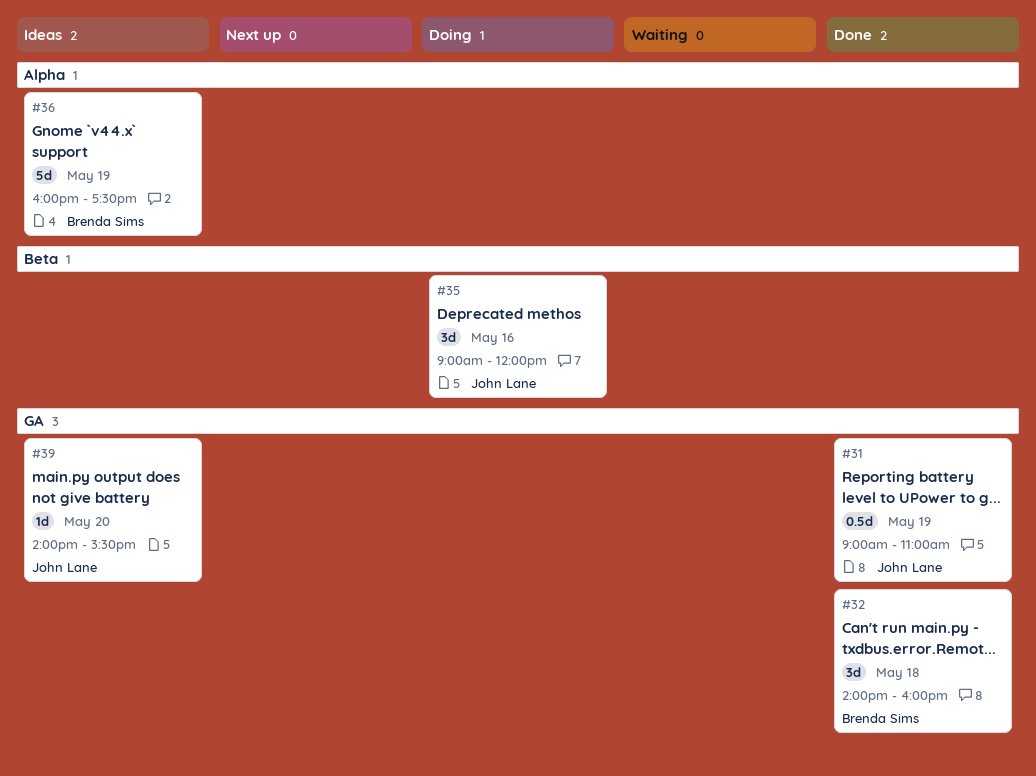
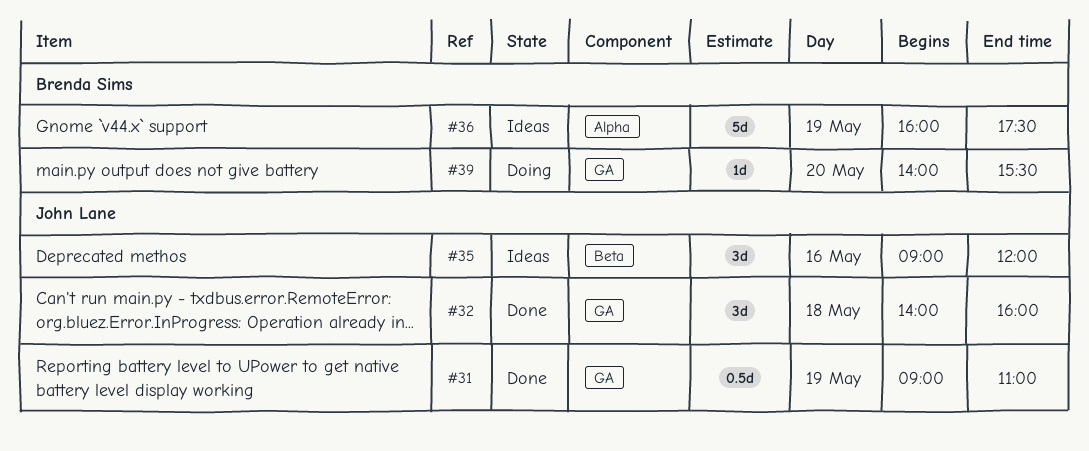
#32, owner: Brenda Sims -> John Lane
#35, status: Doing -> Ideas
#39, status: Ideas -> Doing
#39, owner: John Lane -> Brenda Sims

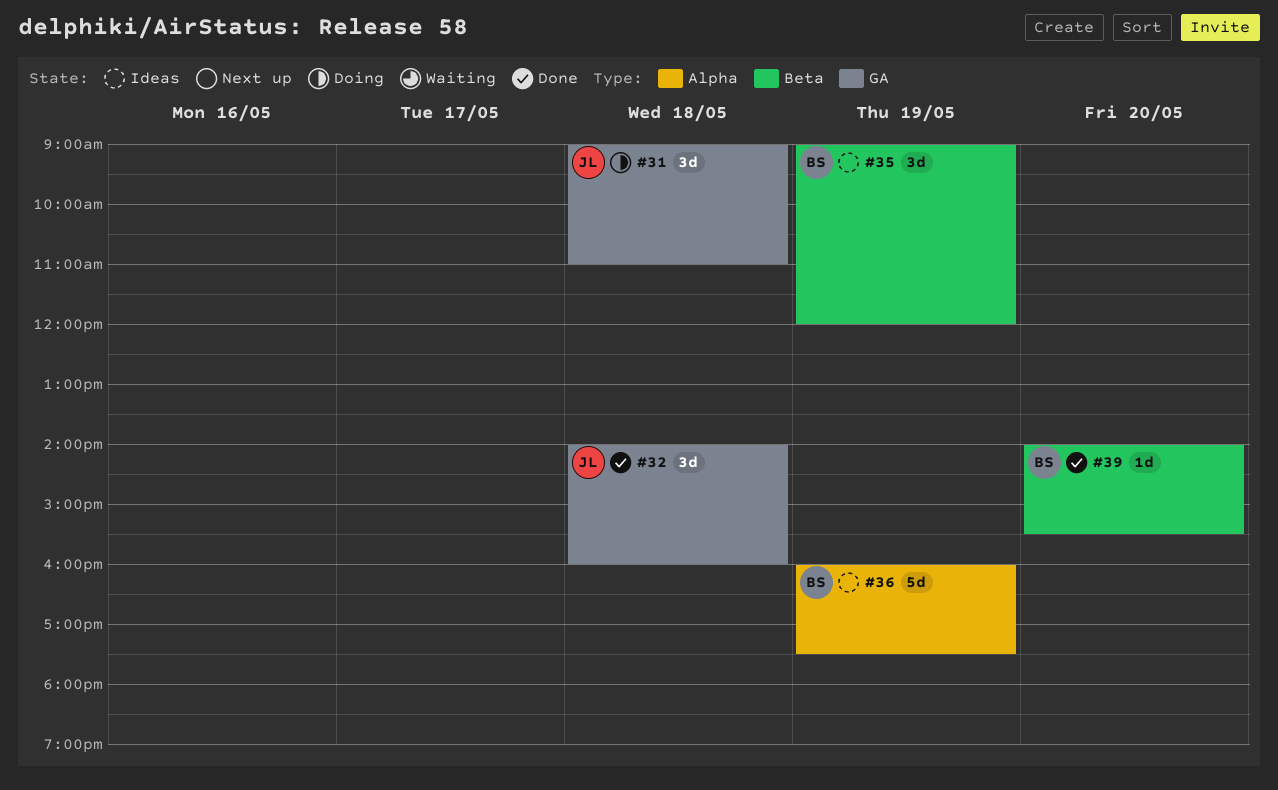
#31, status: Done -> Doing
#31, estimate: 0.5d -> 3d
#31, day: May 19 -> May 18
#35, owner: John Lane -> Brenda Sims
#35, day: May 16 -> May 19
#39, status: Doing -> Done
#39, label: GA -> Beta

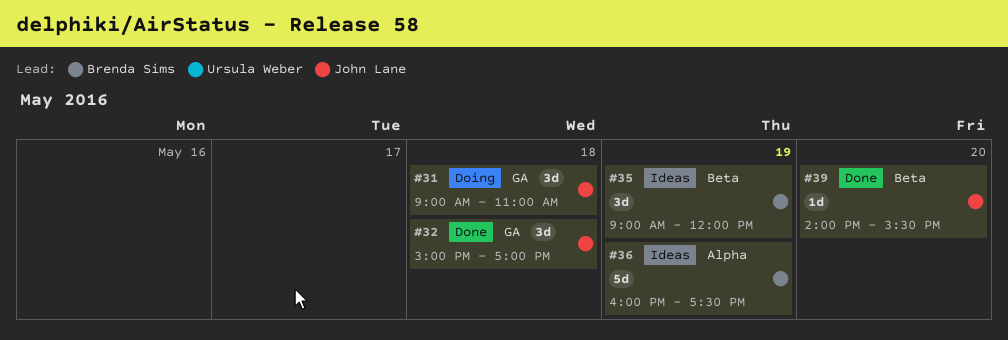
#32, begins: 14:00 -> 15:00
#32, ends: 16:00 -> 17:00
#39, owner: Brenda Sims -> John Lane

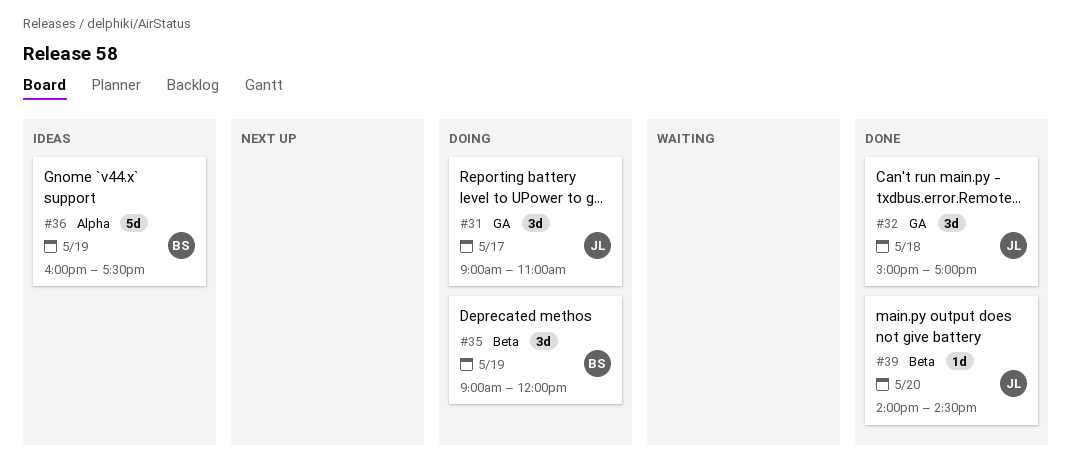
#31, day: May 18 -> May 17
#35, status: Ideas -> Doing
#39, ends: 15:30 -> 14:30

